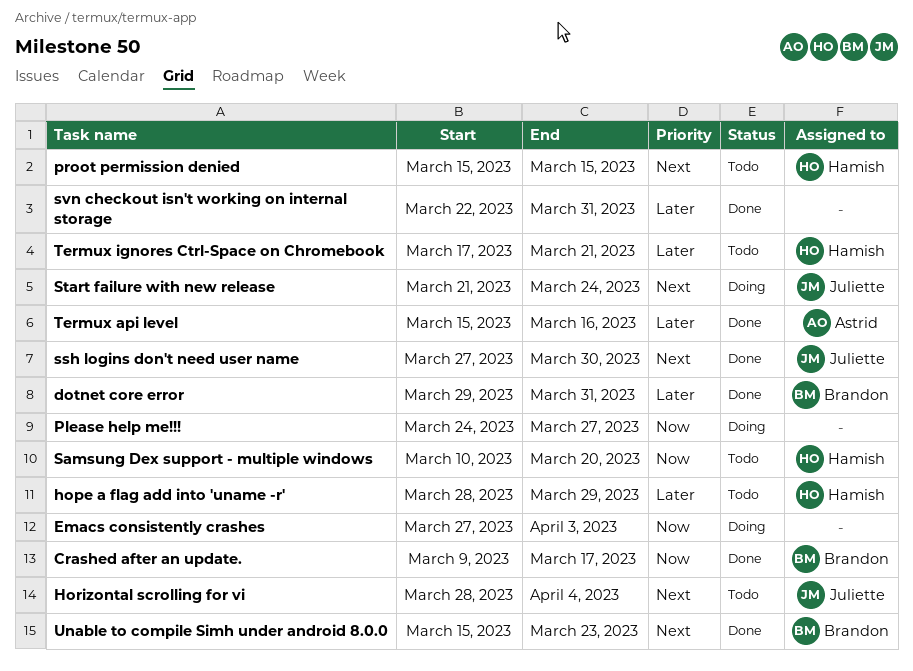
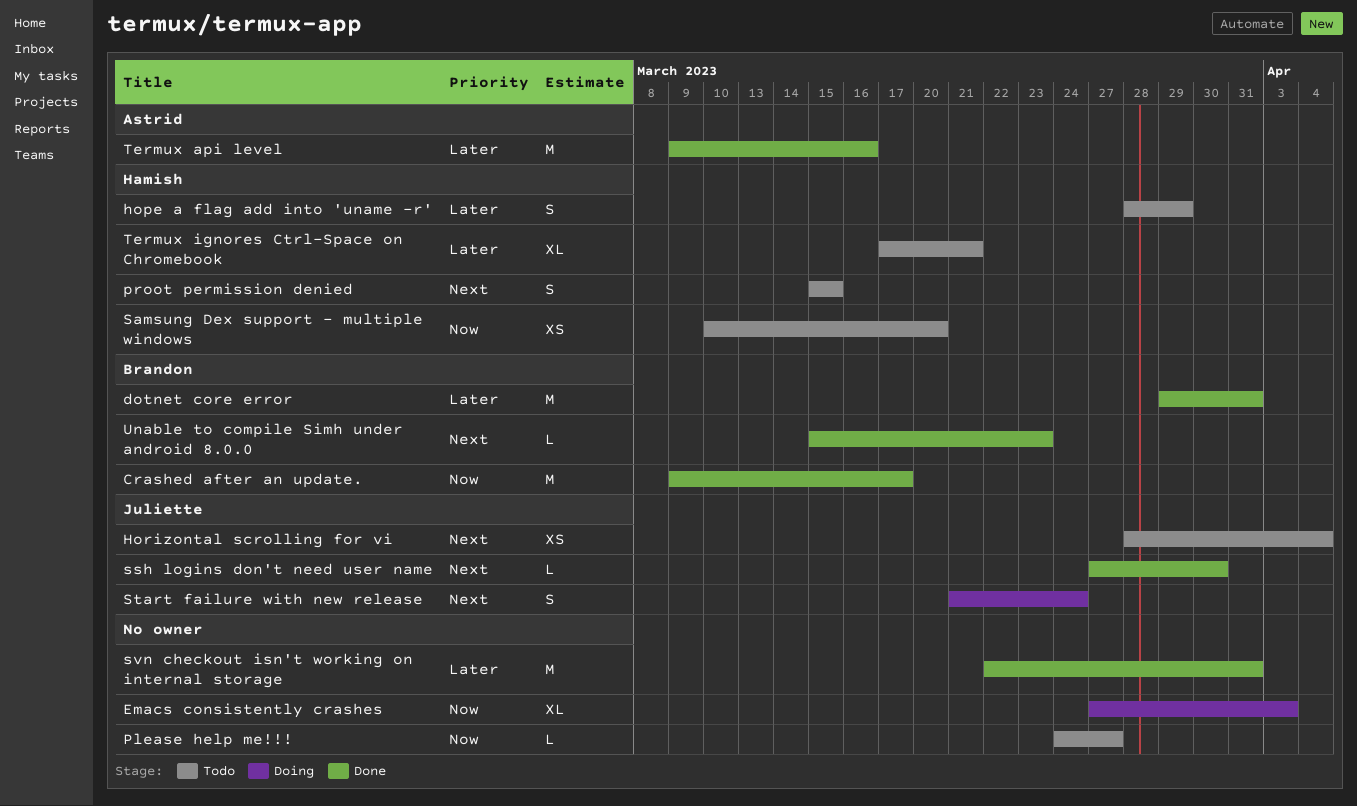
Please help me!!!, status: Doing -> Todo
Termux api level, start: Mar 15 -> Mar 9

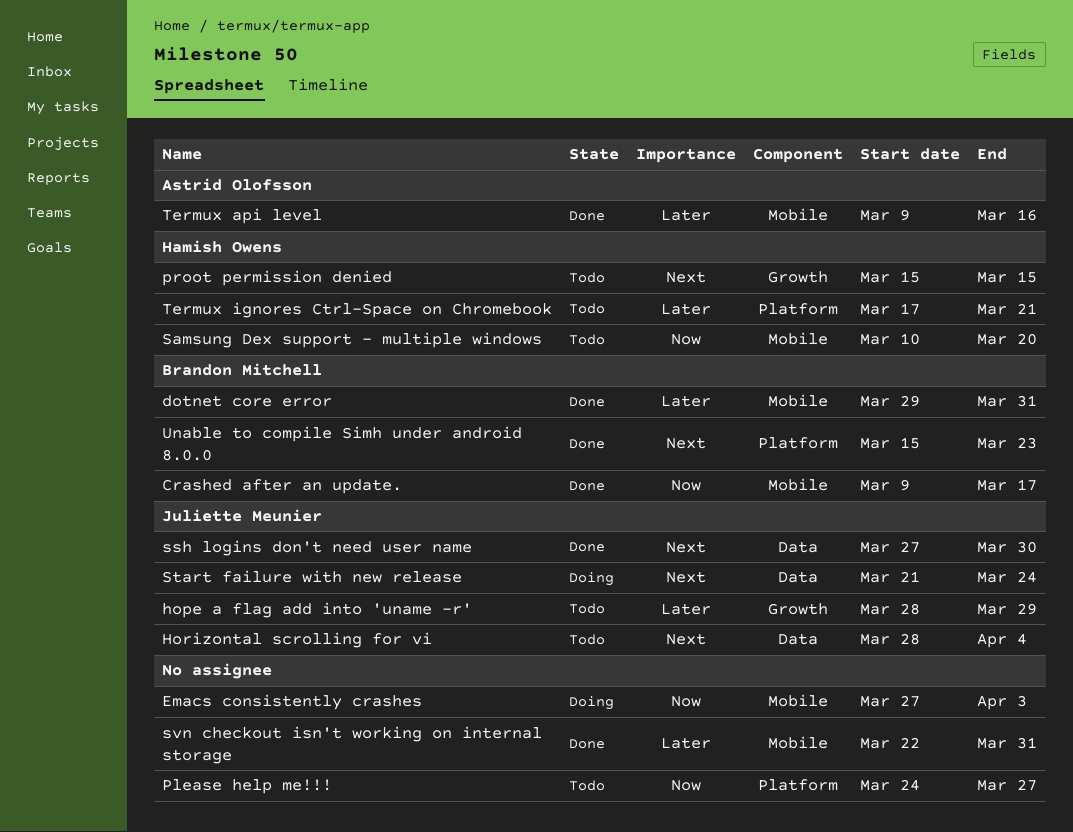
hope a flag add into 'uname -r', owner: Hamish Owens -> Juliette Meunier

